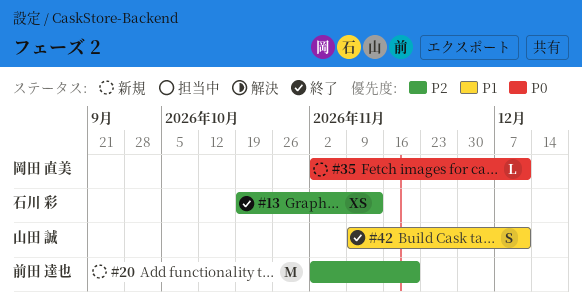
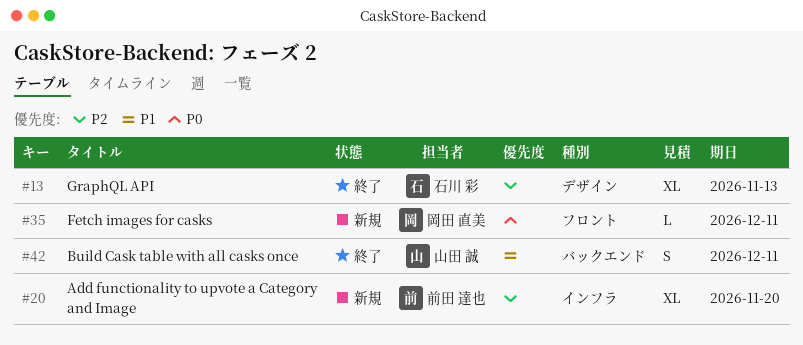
#13, estimate: XS -> XL
#20, estimate: M -> XL

